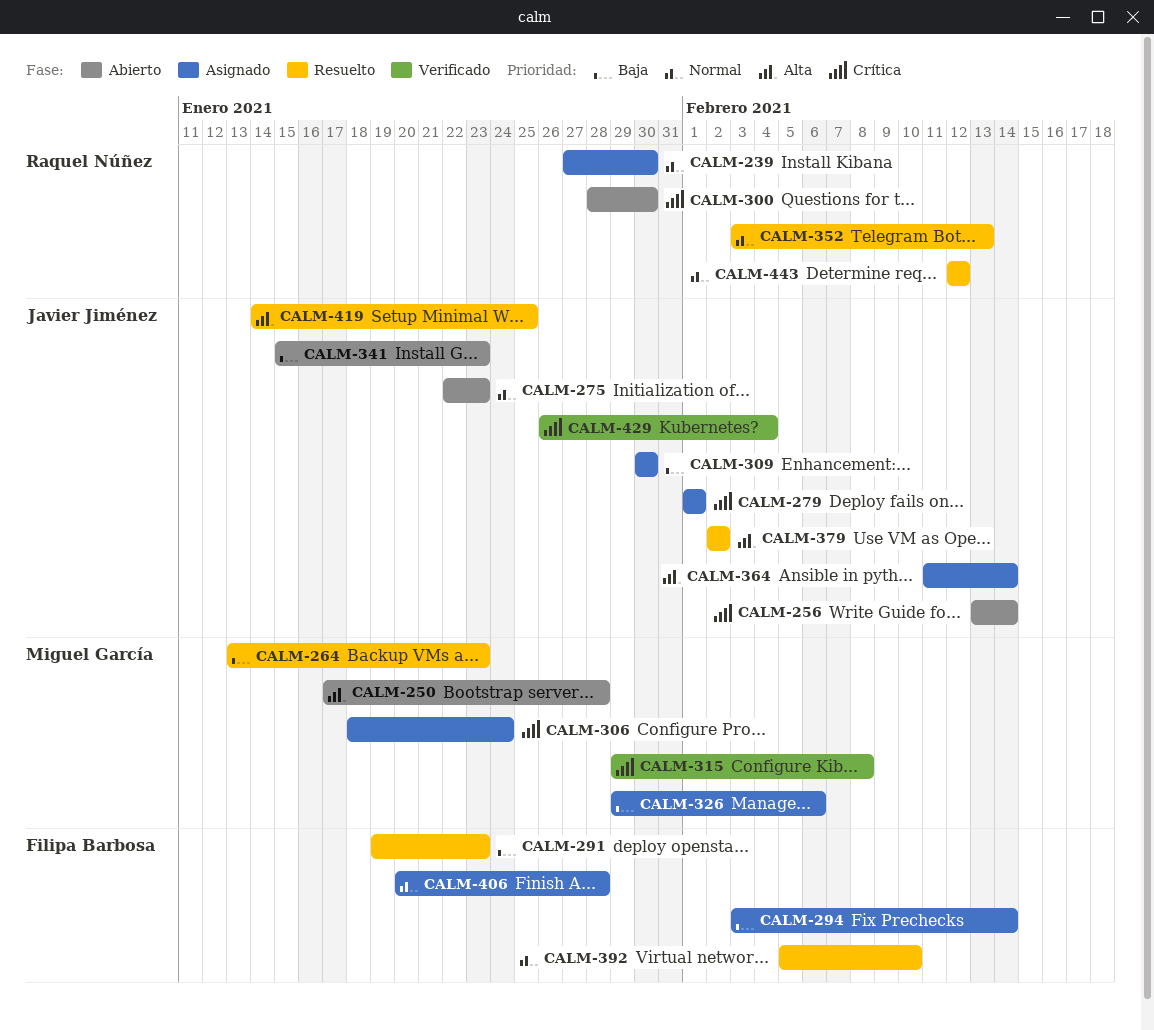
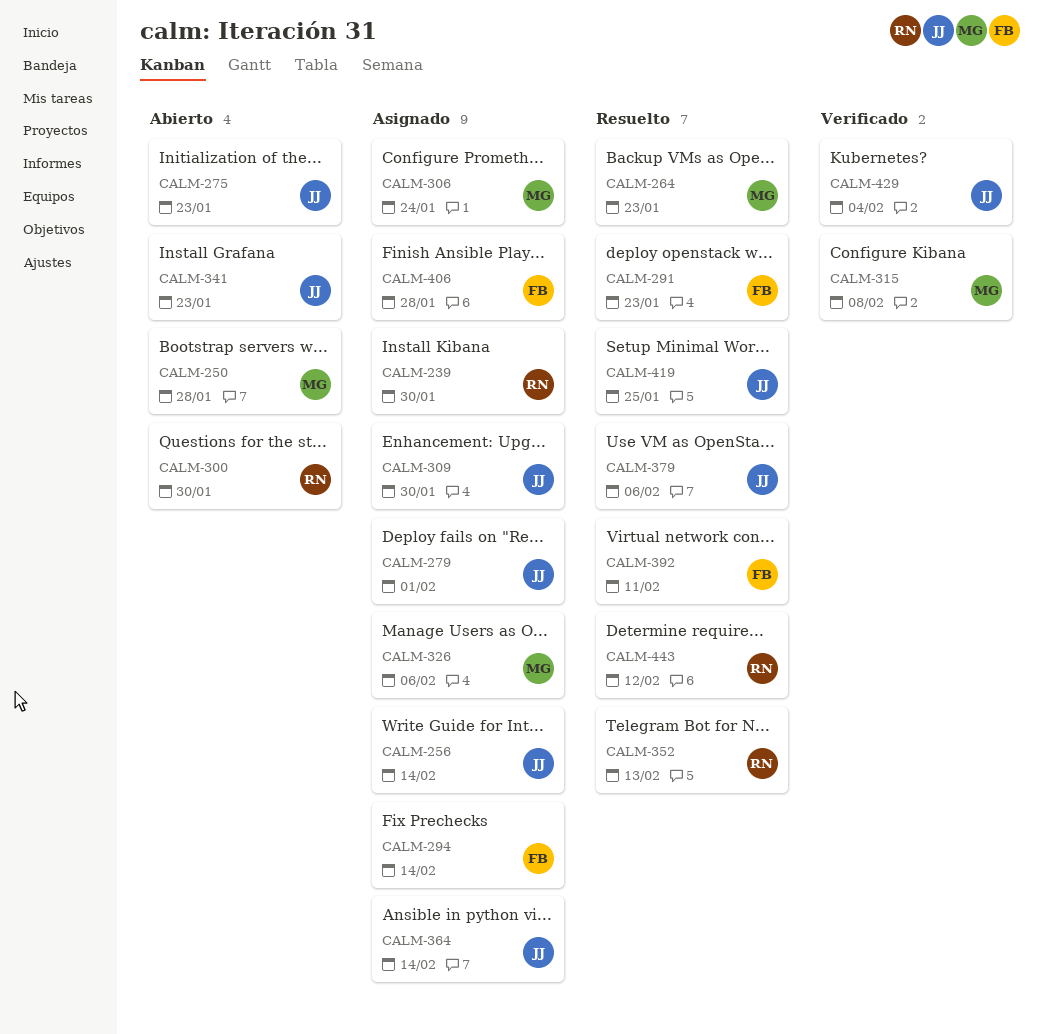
CALM-256, status: Abierto -> Asignado
CALM-379, due: Feb 2 -> Feb 6
CALM-392, due: Feb 10 -> Feb 11

